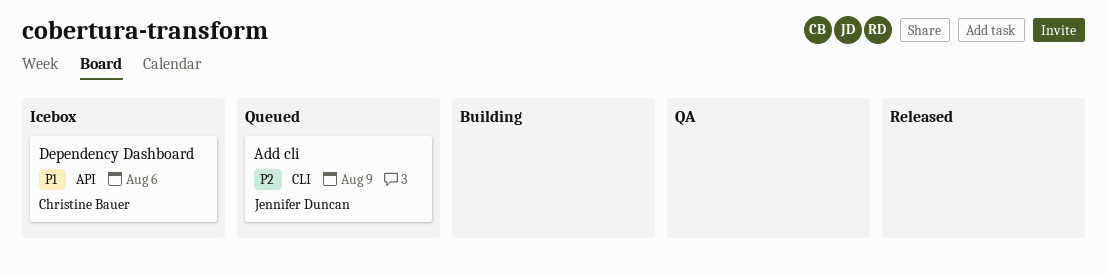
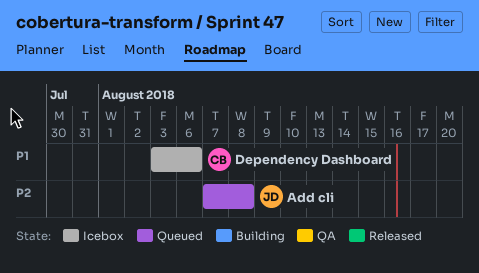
Add cli, due: Aug 9 -> Aug 8

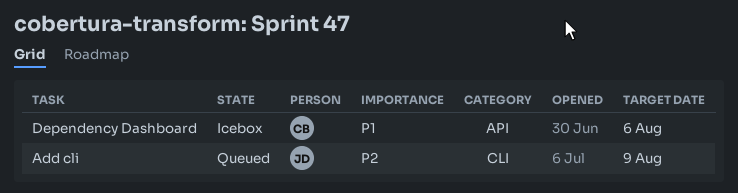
Add cli, due: Aug 8 -> Aug 9

